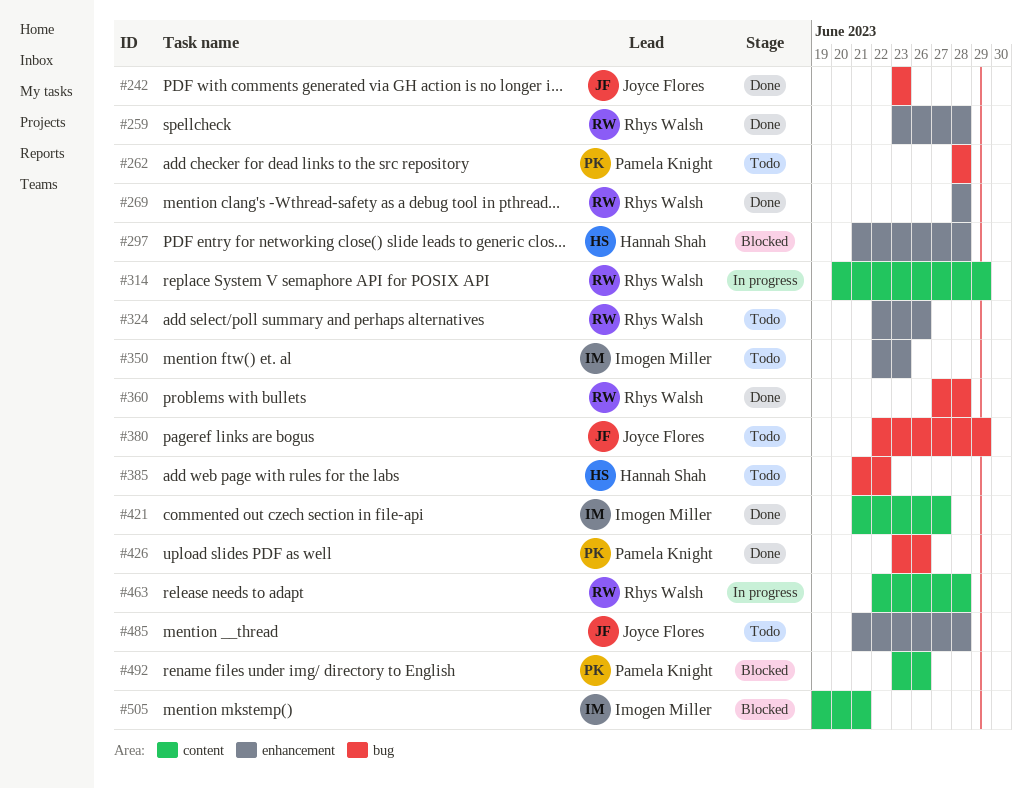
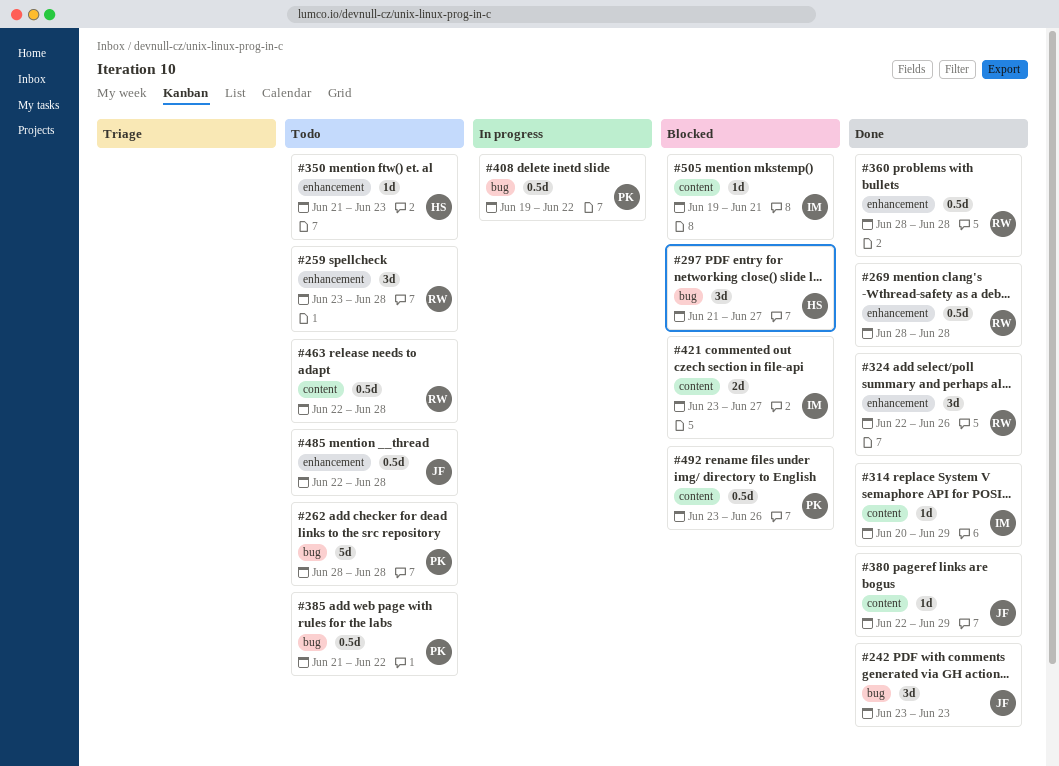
#259, status: Done -> Todo
#297, label: enhancement -> bug
#297, due: Jun 28 -> Jun 27
#314, status: In progress -> Done
#314, owner: Rhys Walsh -> Imogen Miller
#324, status: Todo -> Done
#350, owner: Imogen Miller -> Hannah Shah
#350, start: Jun 22 -> Jun 21
#360, label: bug -> enhancement
#360, start: Jun 27 -> Jun 28
#380, status: Todo -> Done
#380, label: bug -> content
#385, owner: Hannah Shah -> Pamela Knight
#408: none -> present
#421, status: Done -> Blocked
#421, start: Jun 21 -> Jun 23
#426: present -> none
#463, status: In progress -> Todo
#485, start: Jun 21 -> Jun 22

